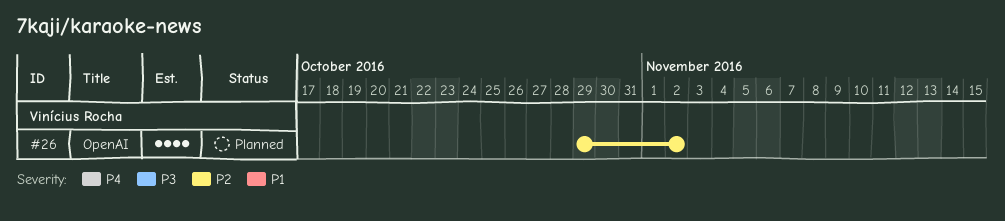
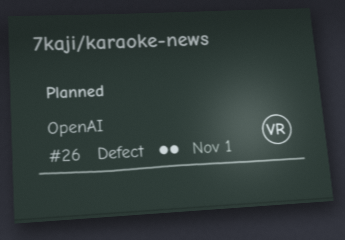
#26, estimate: 4 -> 2
#26, due: Nov 2 -> Nov 1

